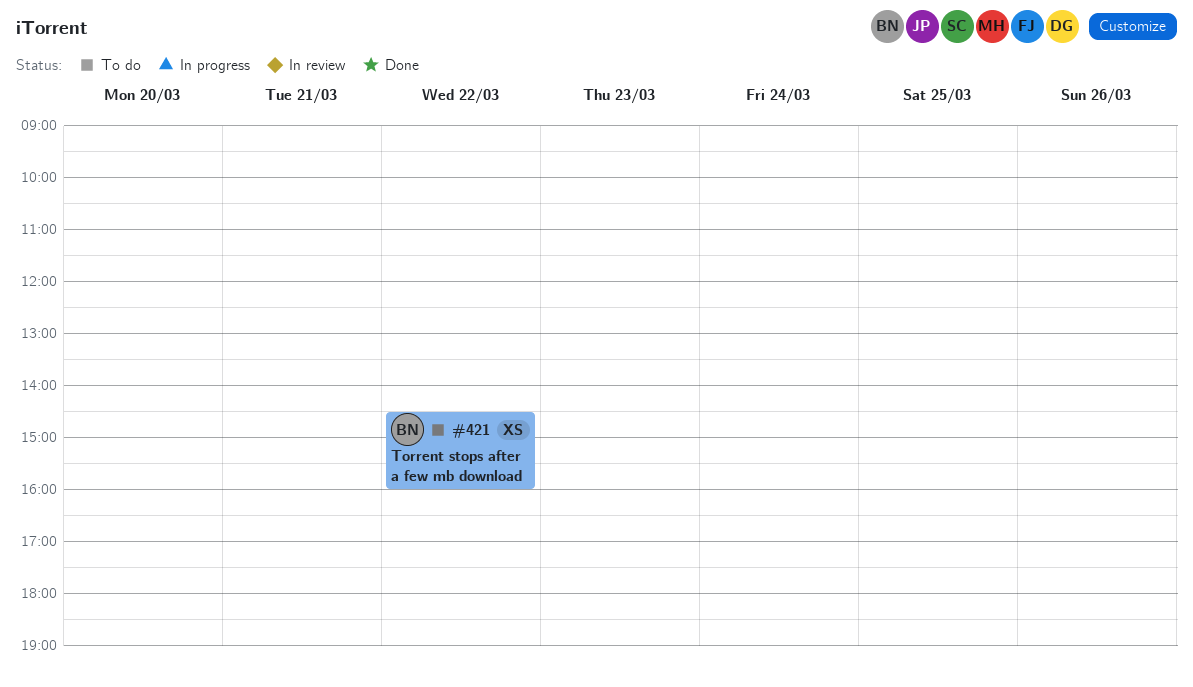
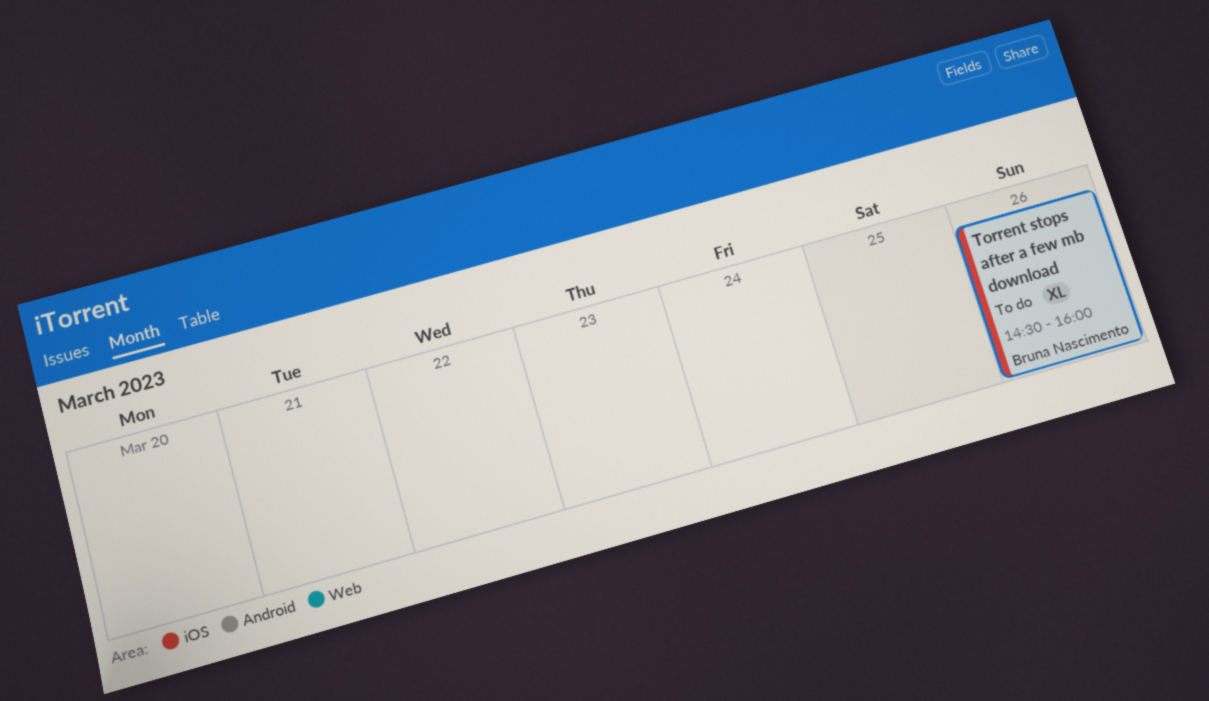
Torrent stops after a few mb download, estimate: XS -> XL
Torrent stops after a few mb download, day: Mar 22 -> Mar 26

